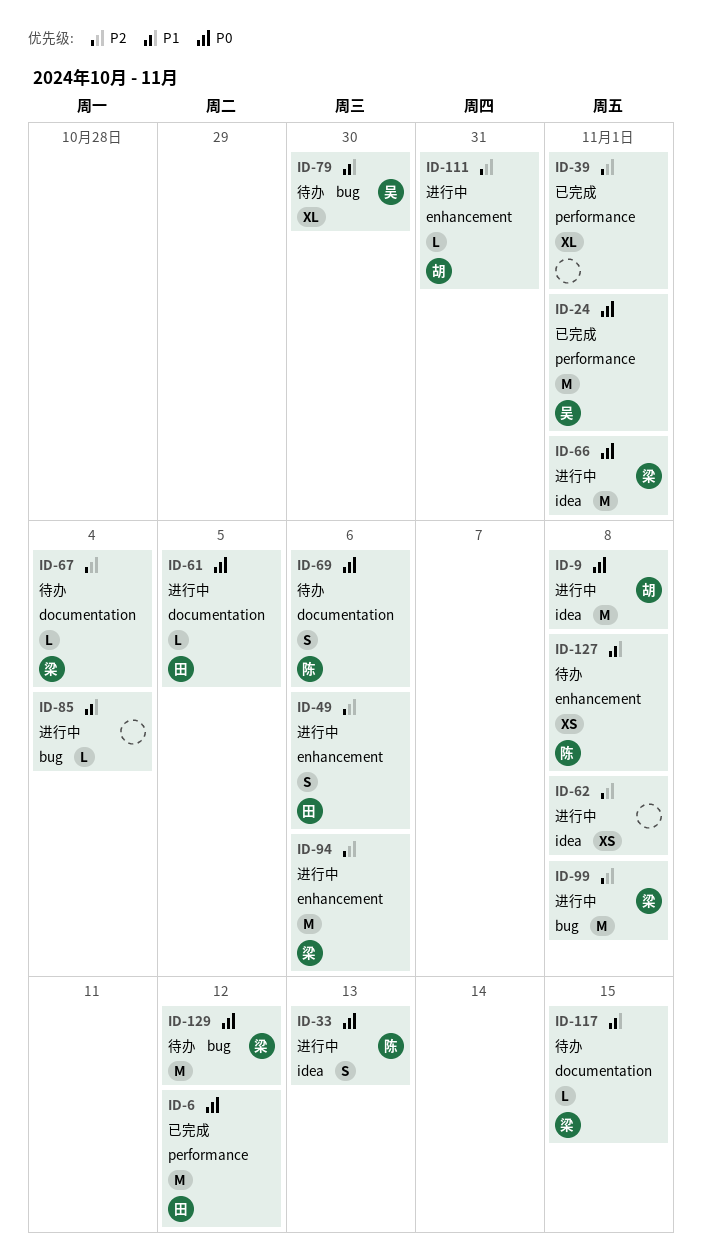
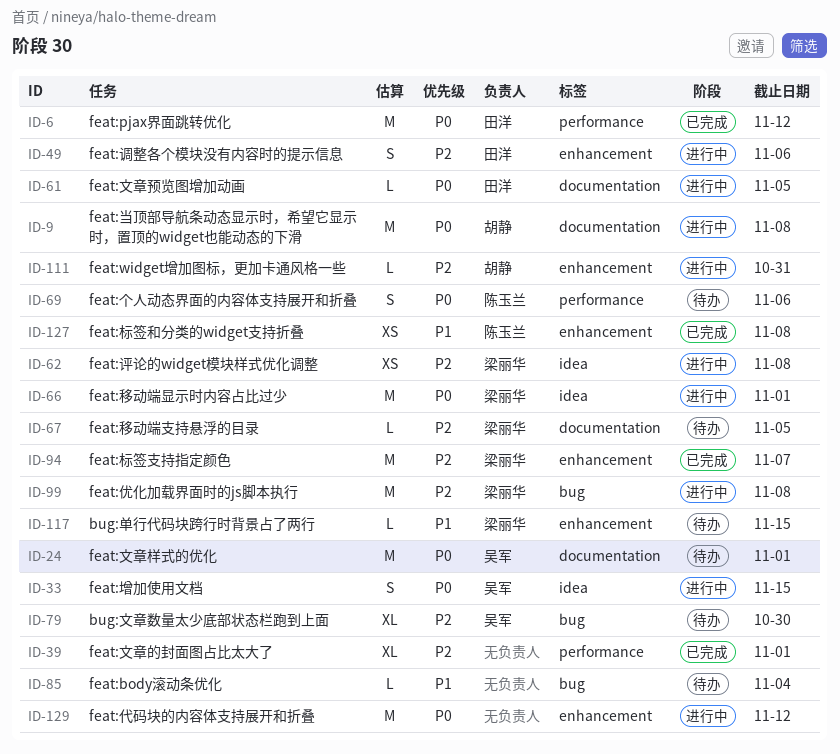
ID-9, label: idea -> documentation
ID-24, status: 已完成 -> 待办
ID-24, label: performance -> documentation
ID-33, owner: 陈玉兰 -> 吴军
ID-33, due: Nov 13 -> Nov 15
ID-62, owner: none -> 梁丽华
ID-67, due: Nov 4 -> Nov 5
ID-69, label: documentation -> performance
ID-79, priority: P1 -> P2
ID-85, status: 进行中 -> 待办
ID-94, status: 进行中 -> 已完成
ID-94, due: Nov 6 -> Nov 7
ID-117, label: documentation -> enhancement
ID-127, status: 待办 -> 已完成
ID-129, status: 待办 -> 进行中
ID-129, owner: 梁丽华 -> none
ID-129, label: bug -> enhancement

